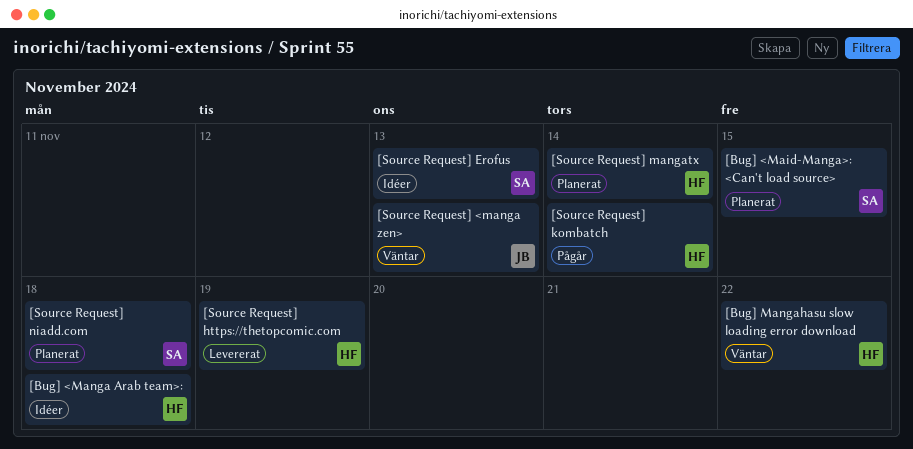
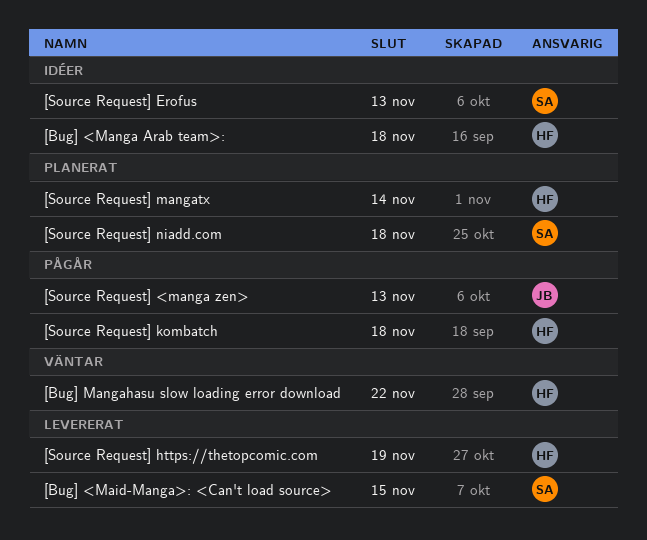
[Bug] <Maid-Manga>: <Can't load source>, status: Planerat -> Levererat
[Source Request] <manga zen>, status: Väntar -> Pågår
[Source Request] kombatch, due: Nov 14 -> Nov 18

